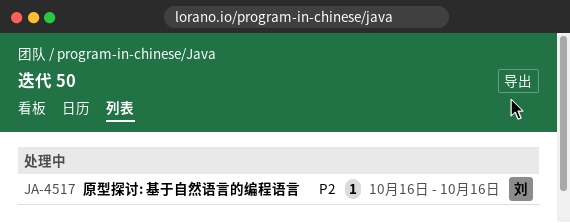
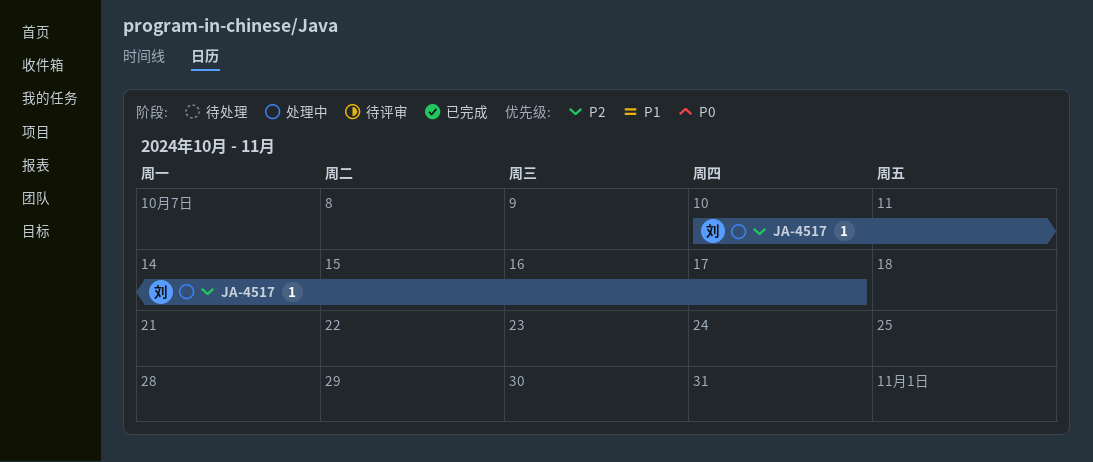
JA-4517, start: Oct 16 -> Oct 10
JA-4517, due: Oct 16 -> Oct 17

